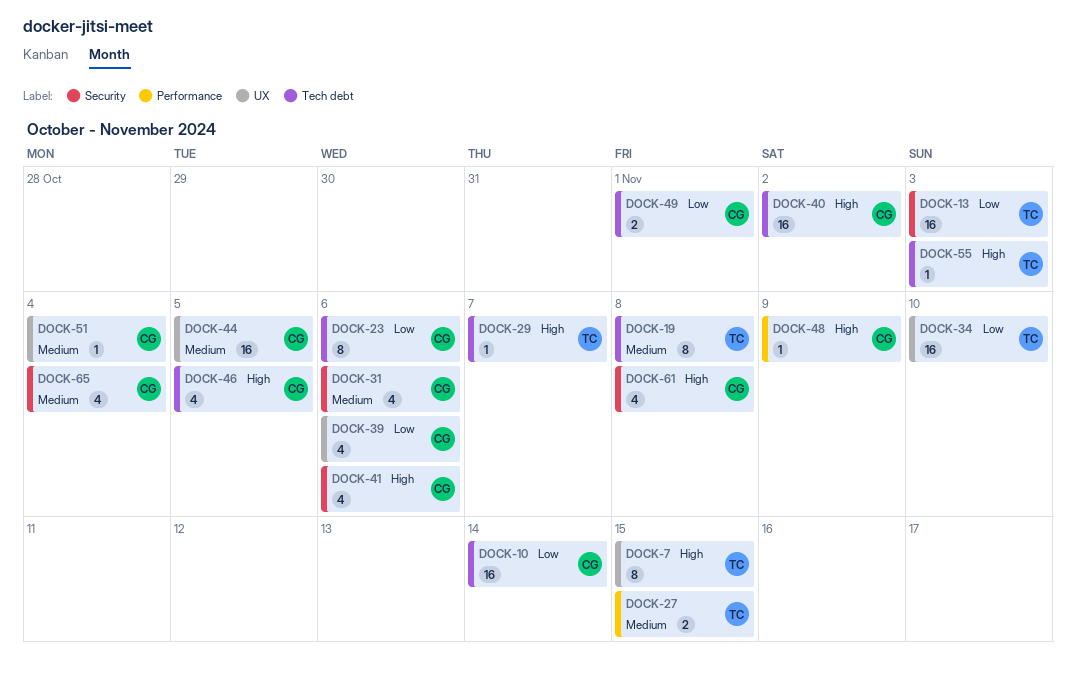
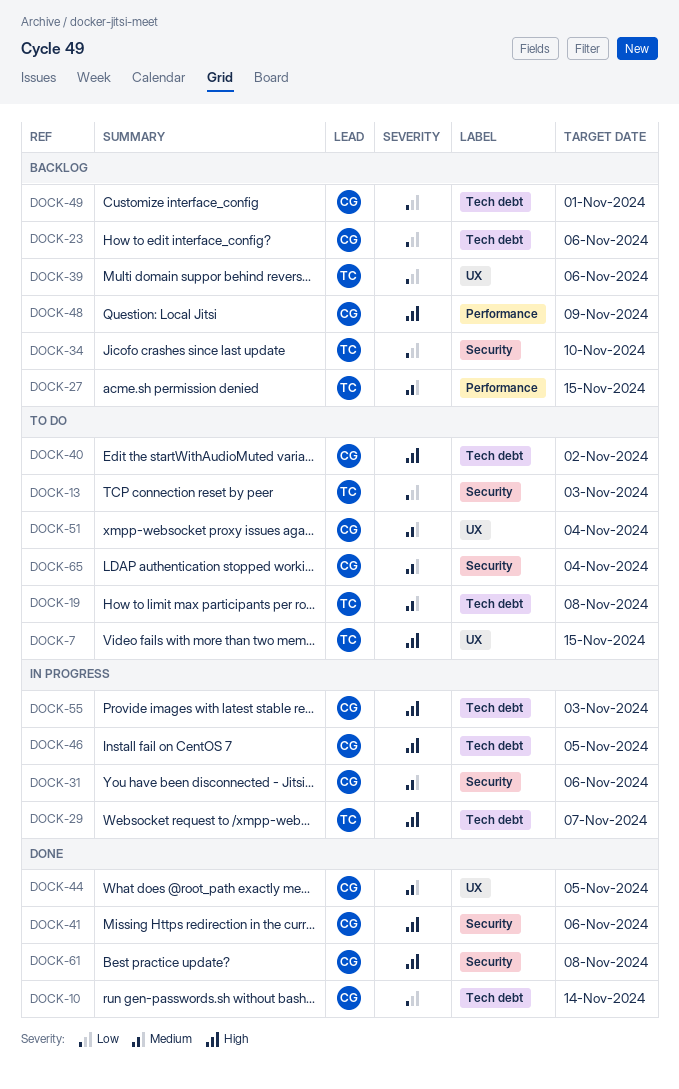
DOCK-34, label: UX -> Security
DOCK-39, owner: CG -> TC
DOCK-55, owner: TC -> CG

